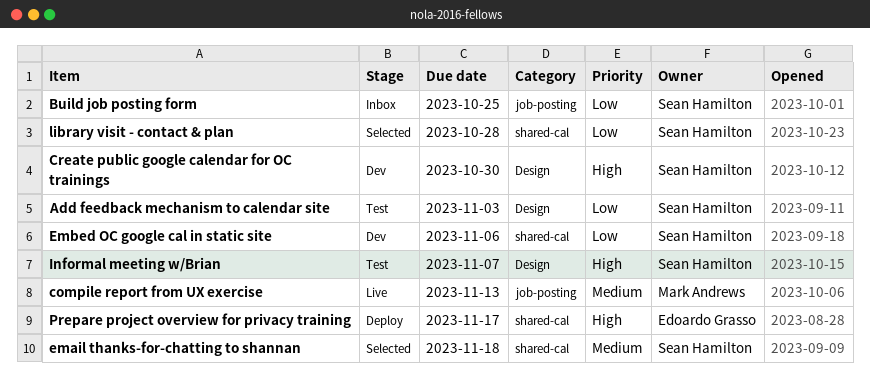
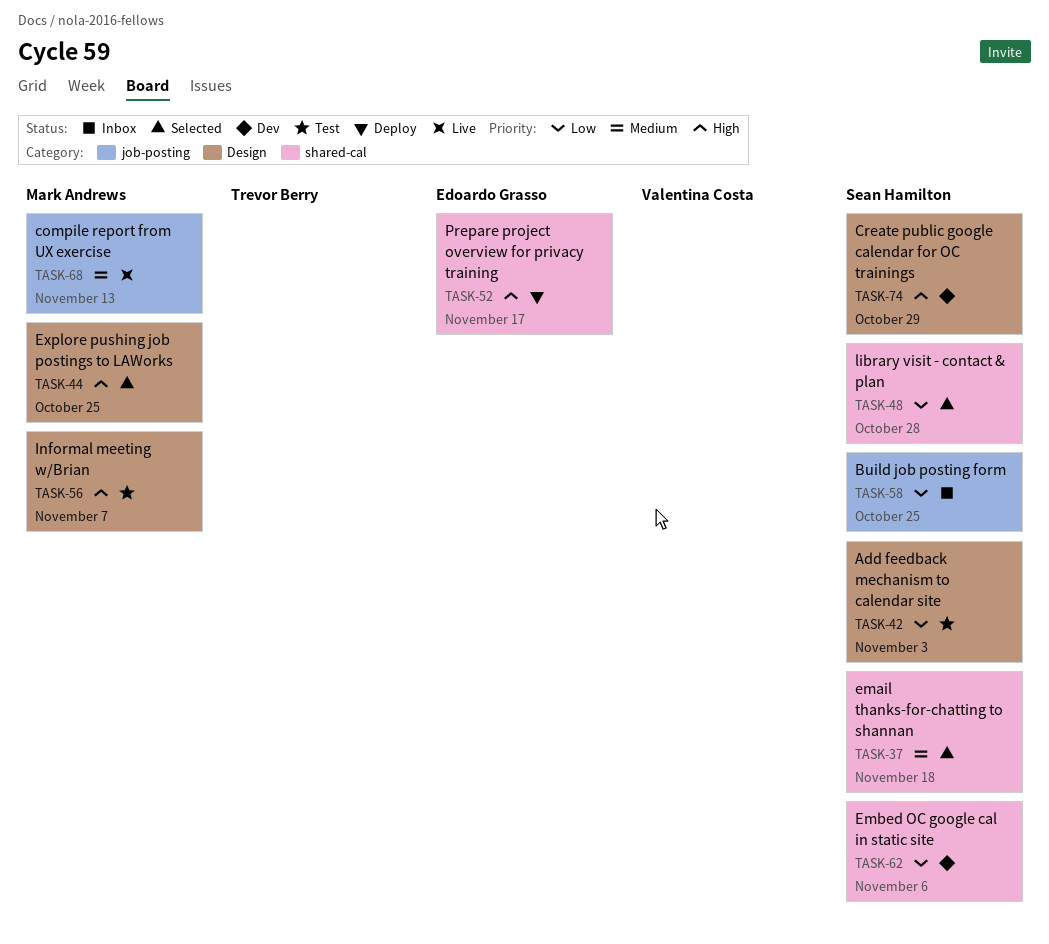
Create public google calendar for OC trainings, due: Oct 30 -> Oct 29
Explore pushing job postings to LAWorks: none -> present
Informal meeting w/Brian, owner: Sean Hamilton -> Mark Andrews

